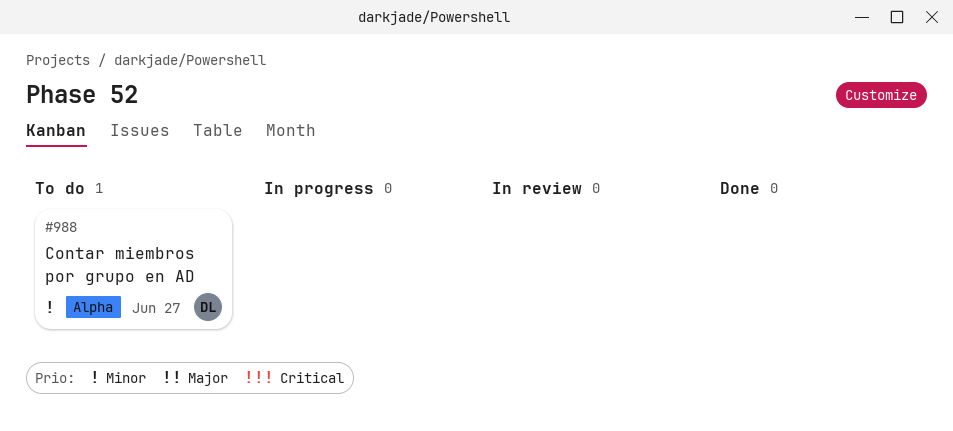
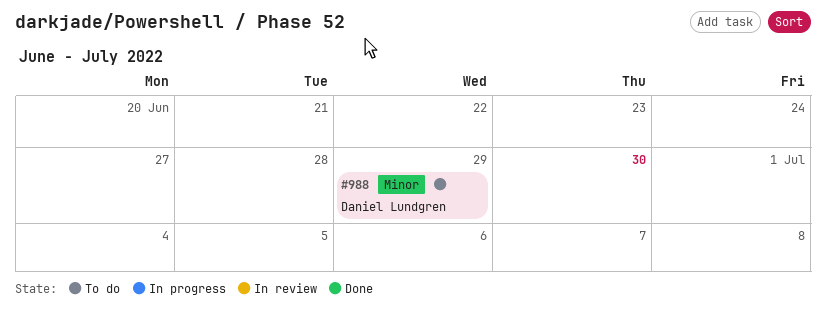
#988, due: Jun 27 -> Jun 29

